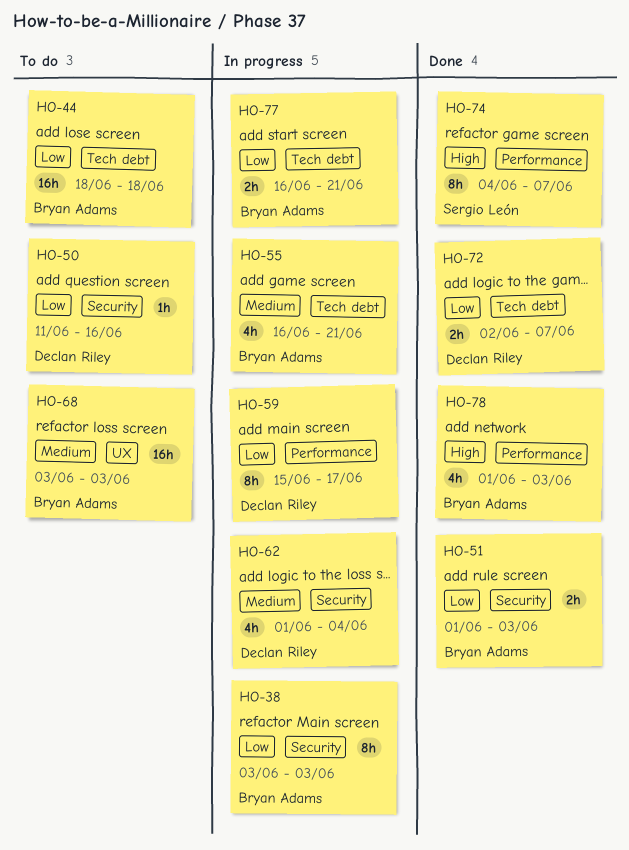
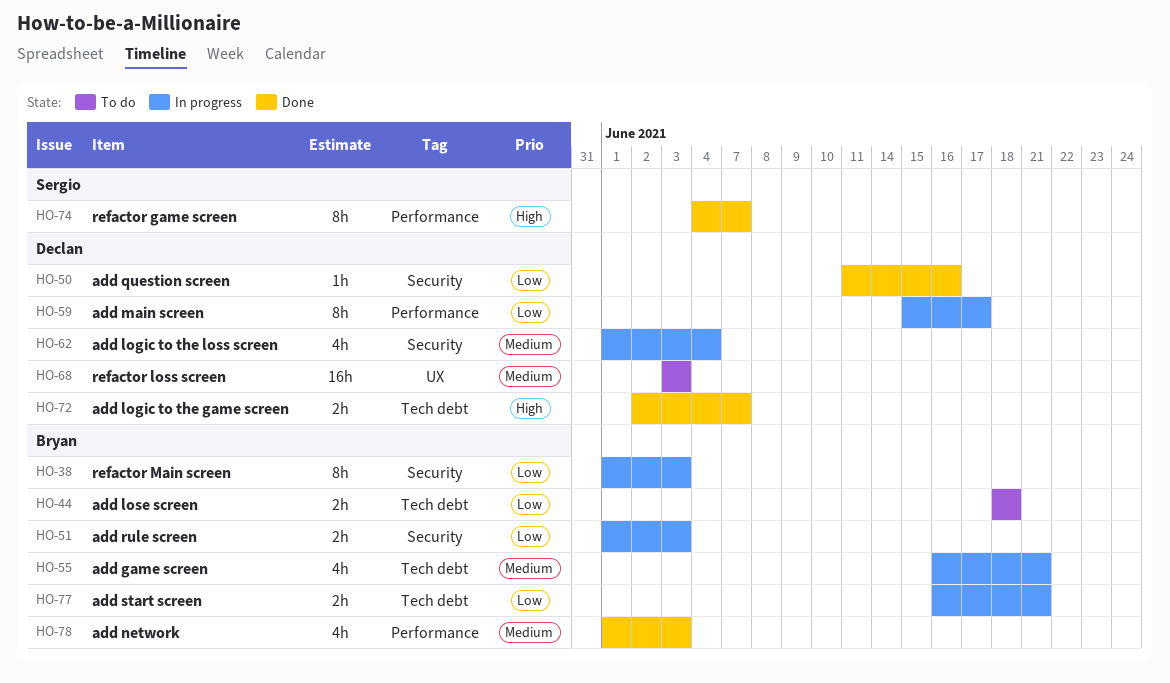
HO-38, start: Jun 3 -> Jun 1
HO-44, estimate: 16h -> 2h
HO-50, status: To do -> Done
HO-51, status: Done -> In progress
HO-68, owner: Bryan Adams -> Declan Riley
HO-72, priority: Low -> High
HO-78, priority: High -> Medium

